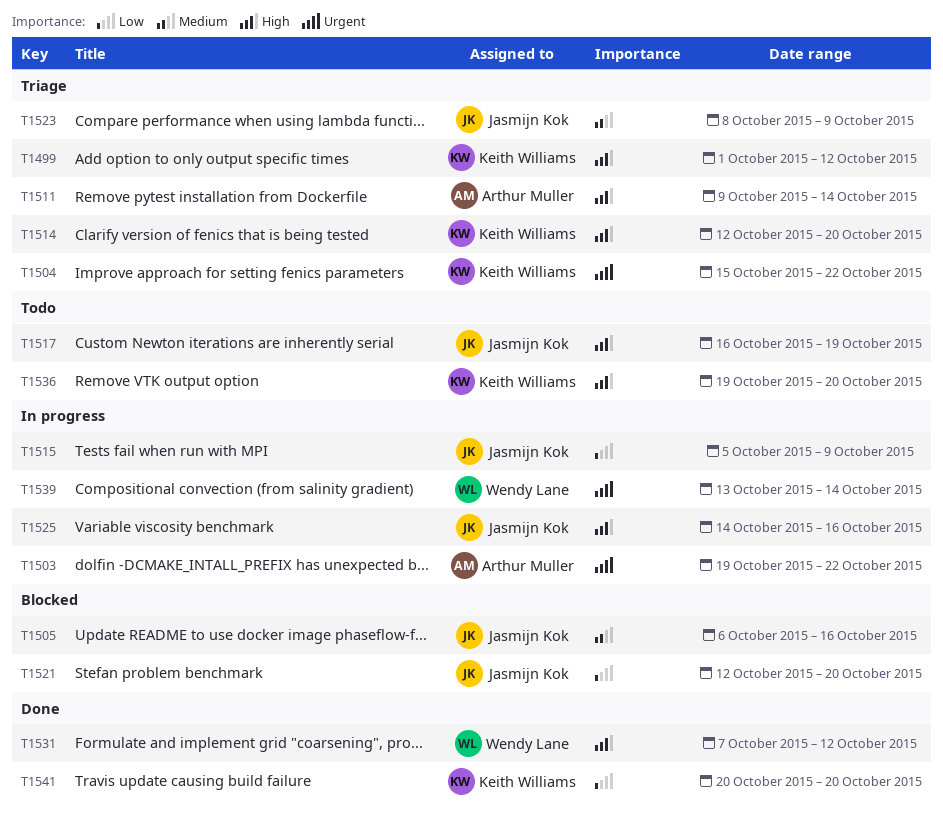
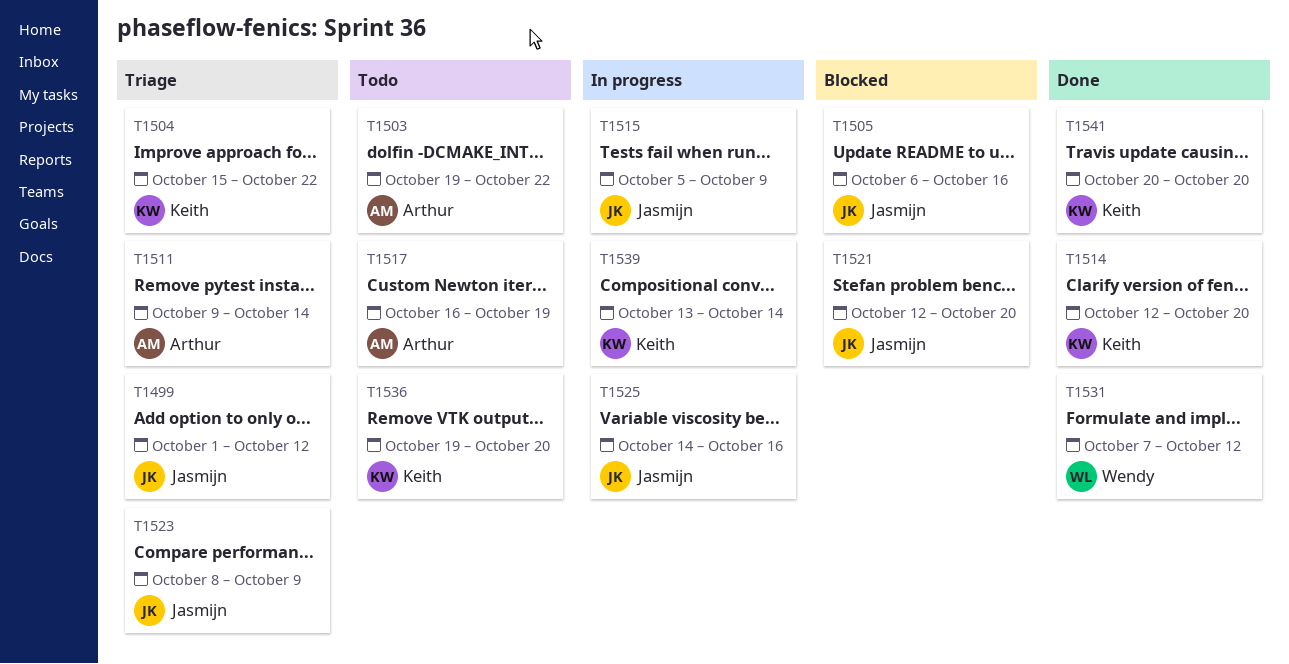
T1499, owner: Keith Williams -> Jasmijn Kok
T1503, status: In progress -> Todo
T1514, status: Triage -> Done
T1517, owner: Jasmijn Kok -> Arthur Muller
T1539, owner: Wendy Lane -> Keith Williams

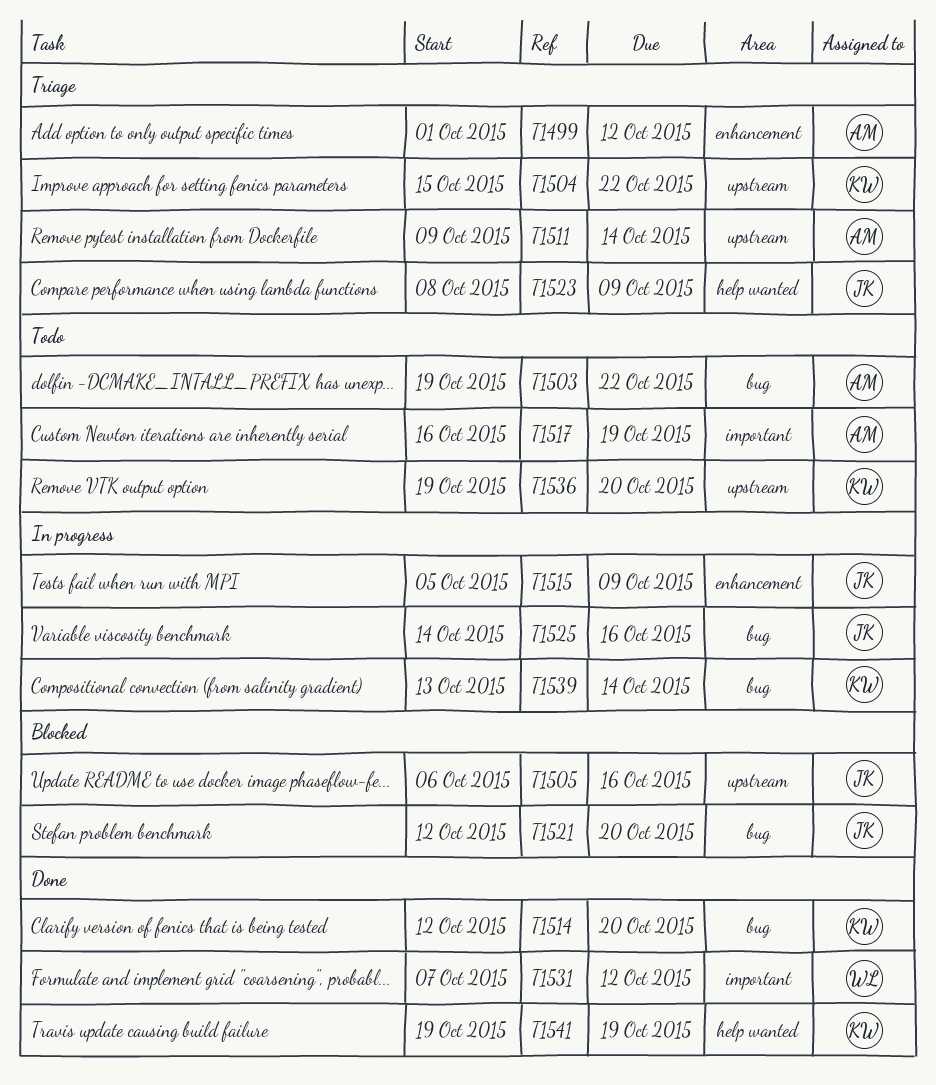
T1499, owner: Jasmijn -> Arthur
T1541, start: Oct 20 -> Oct 19
T1541, due: Oct 20 -> Oct 19

